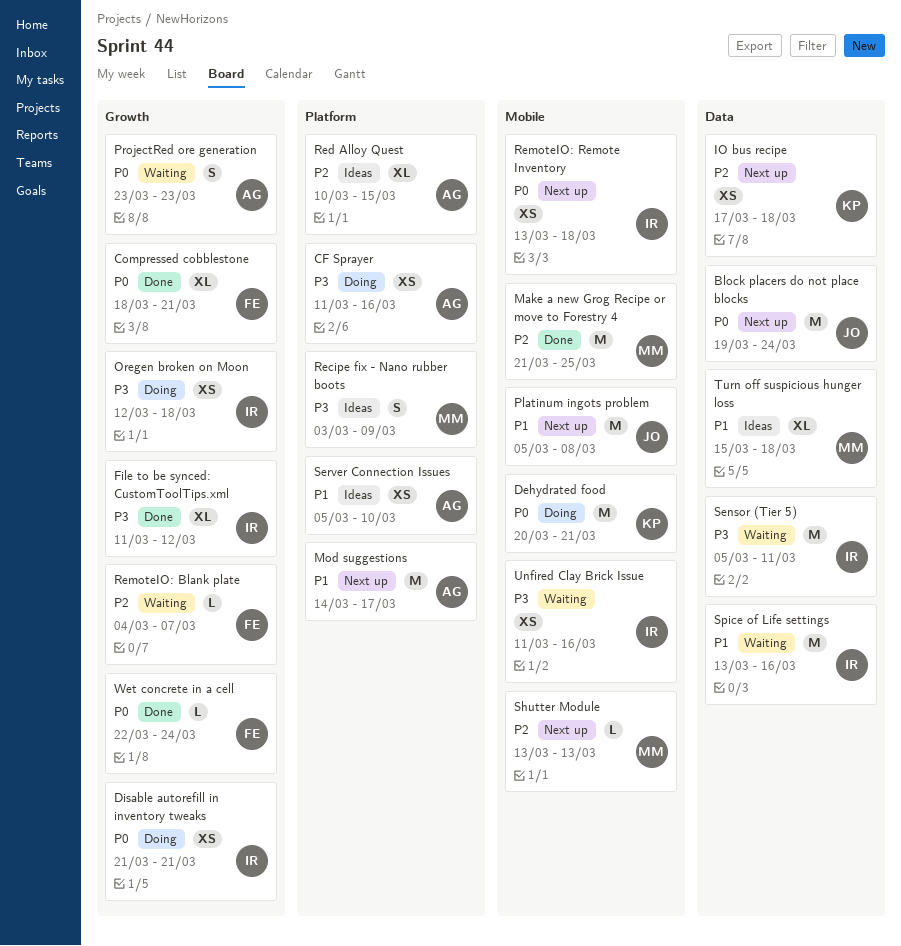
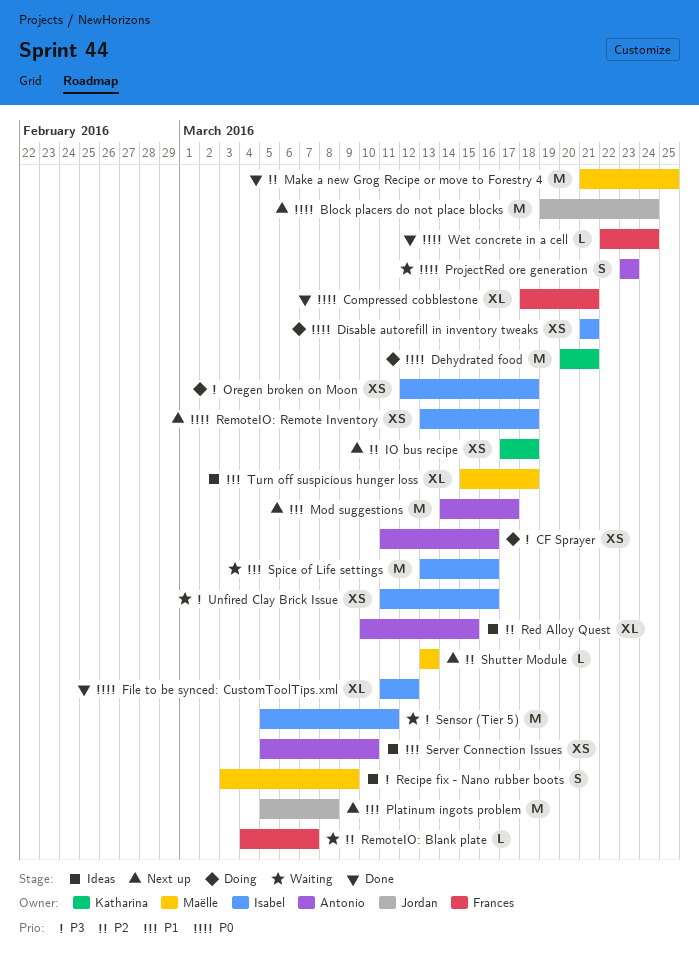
File to be synced: CustomToolTips.xml, priority: P3 -> P0

